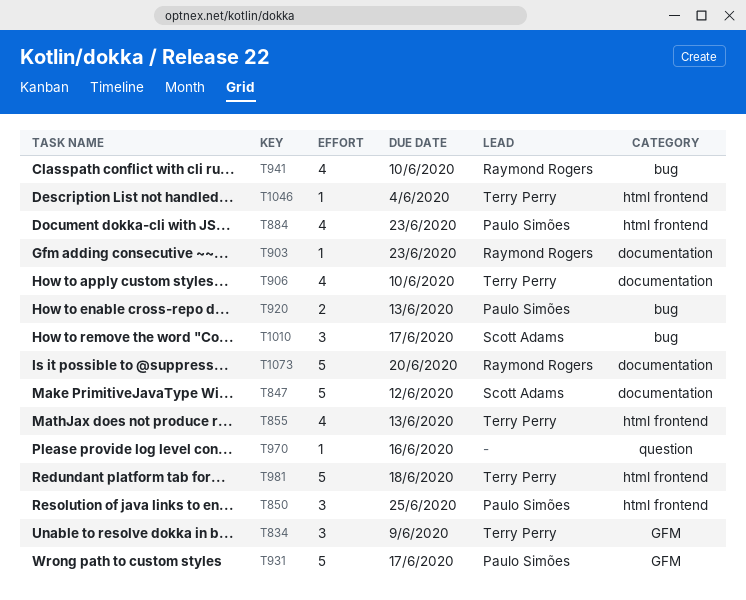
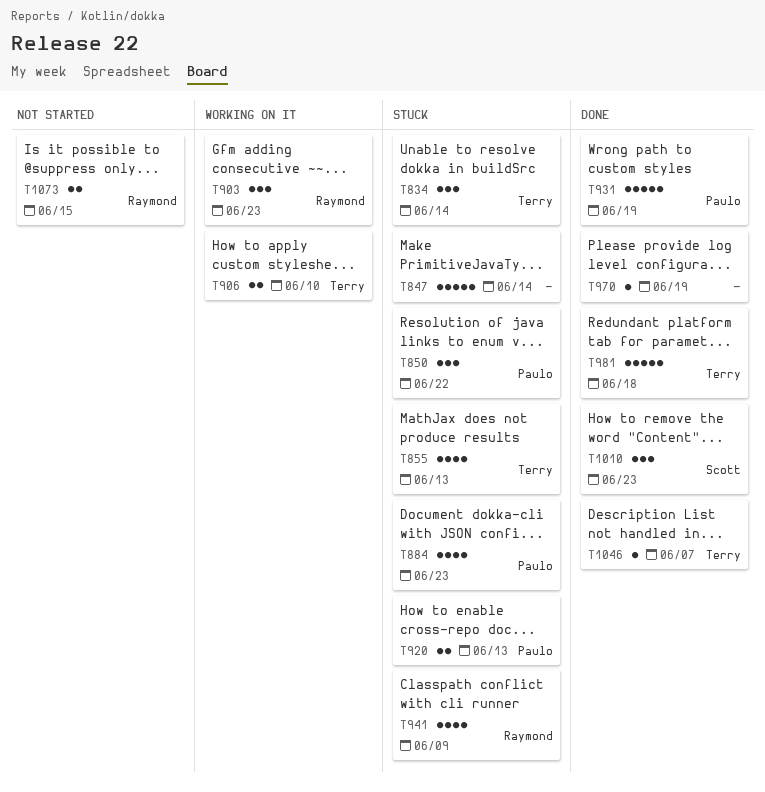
T834, due: Jun 9 -> Jun 14
T847, owner: Scott Adams -> none
T847, due: Jun 12 -> Jun 14
T850, due: Jun 25 -> Jun 22
T903, estimate: 1 -> 3
T906, estimate: 4 -> 2
T931, due: Jun 17 -> Jun 19
T941, due: Jun 10 -> Jun 9
T970, due: Jun 16 -> Jun 19
T1010, due: Jun 17 -> Jun 23
T1046, due: Jun 4 -> Jun 7
T1073, estimate: 5 -> 2
T1073, due: Jun 20 -> Jun 15

